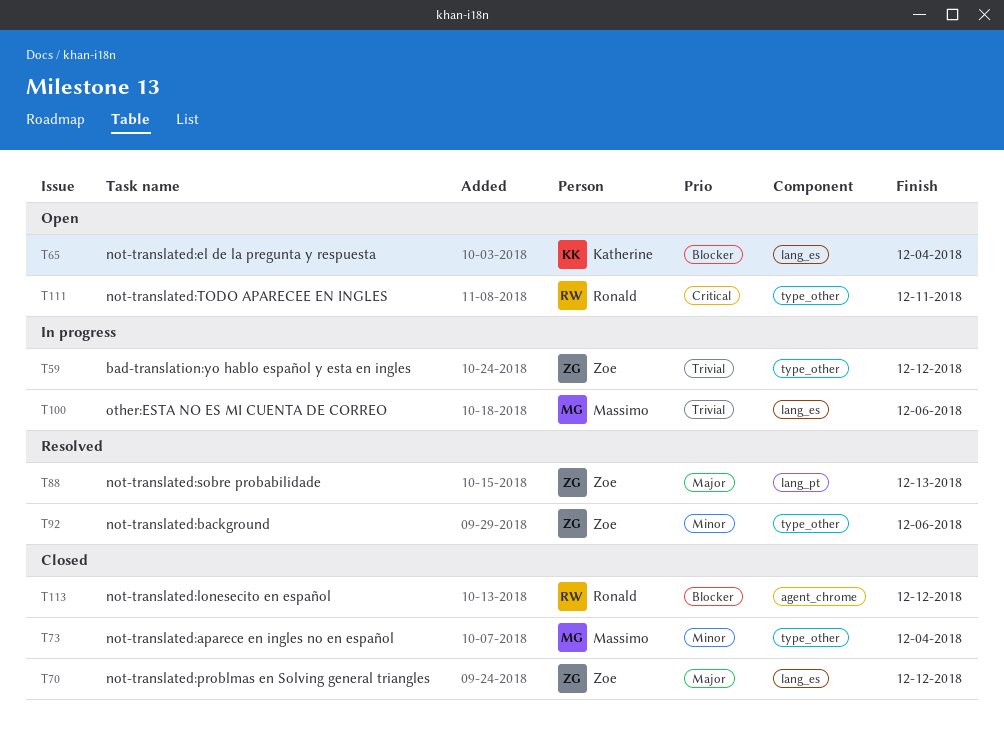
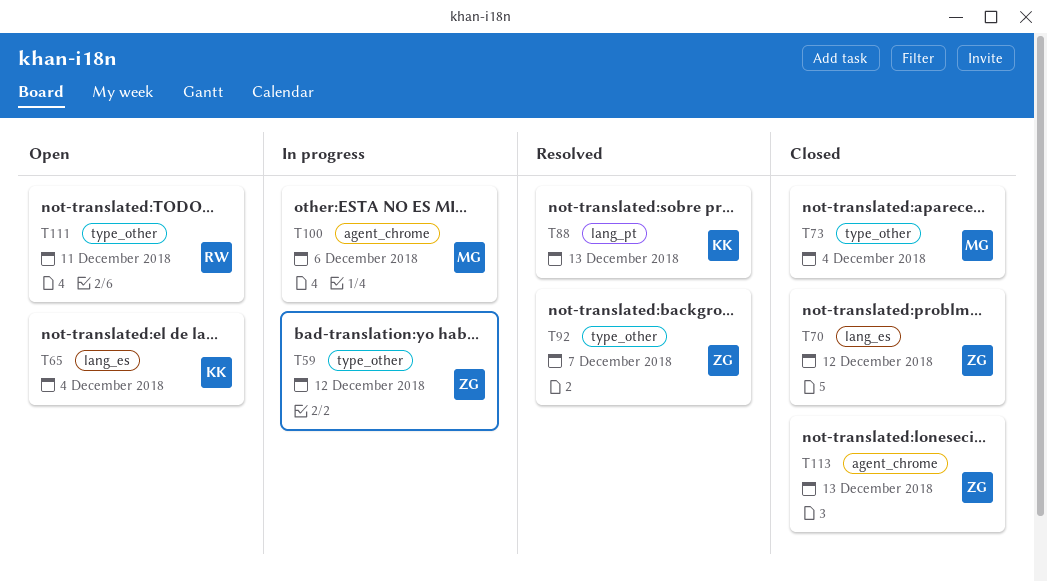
T88, owner: Zoe -> Katherine
T92, due: Dec 6 -> Dec 7
T100, label: lang_es -> agent_chrome
T113, owner: Ronald -> Zoe
T113, due: Dec 12 -> Dec 13

